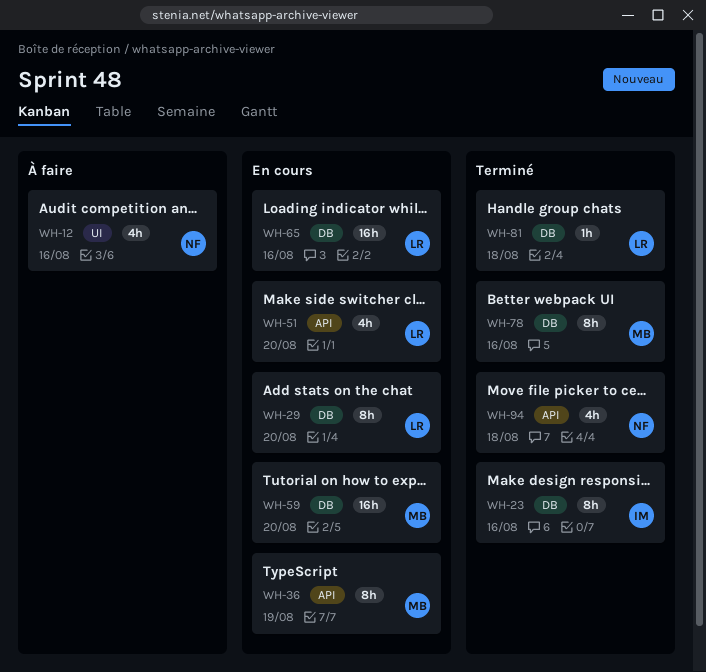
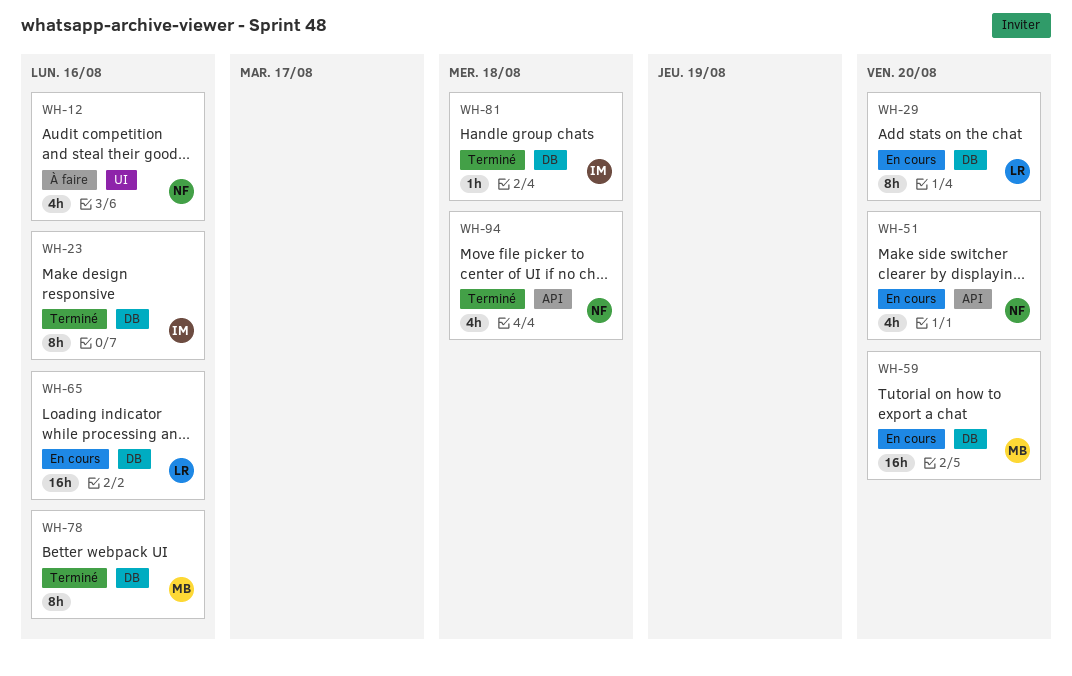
WH-36: present -> none
WH-51, owner: LR -> NF
WH-81, owner: LR -> IM

